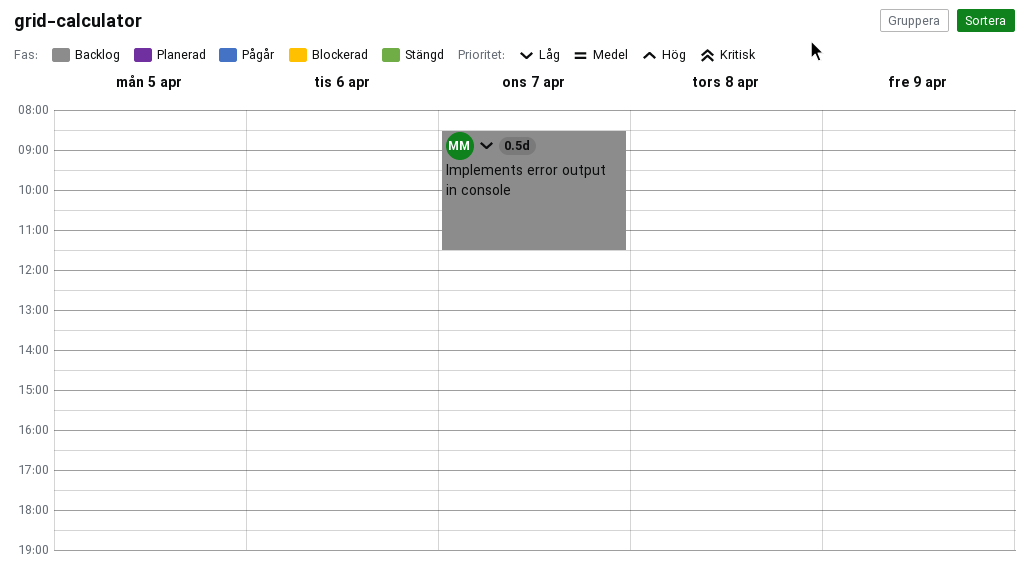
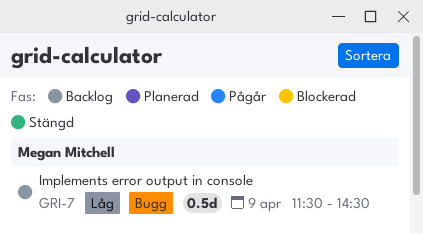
Implements error output in console, day: Apr 7 -> Apr 9
Implements error output in console, begins: 08:30 -> 11:30
Implements error output in console, ends: 11:30 -> 14:30

